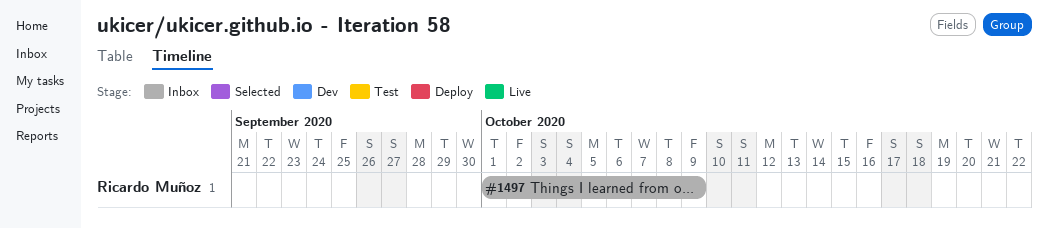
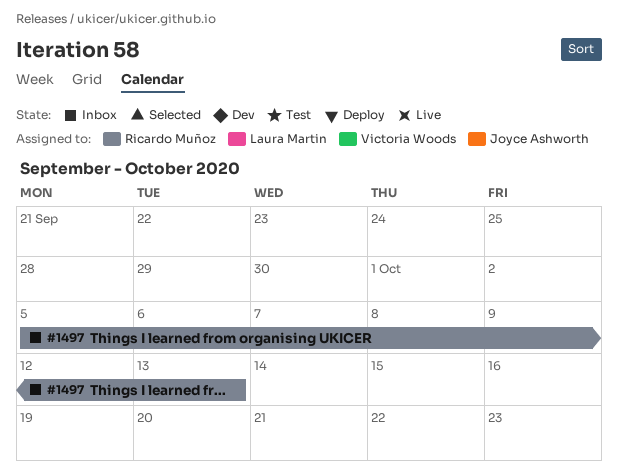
#1497, start: Oct 1 -> Oct 5
#1497, due: Oct 9 -> Oct 13

